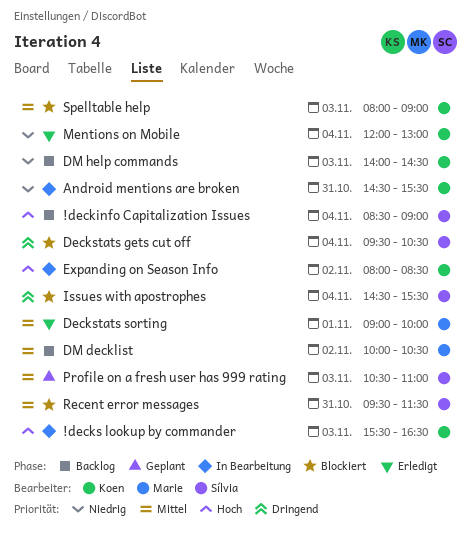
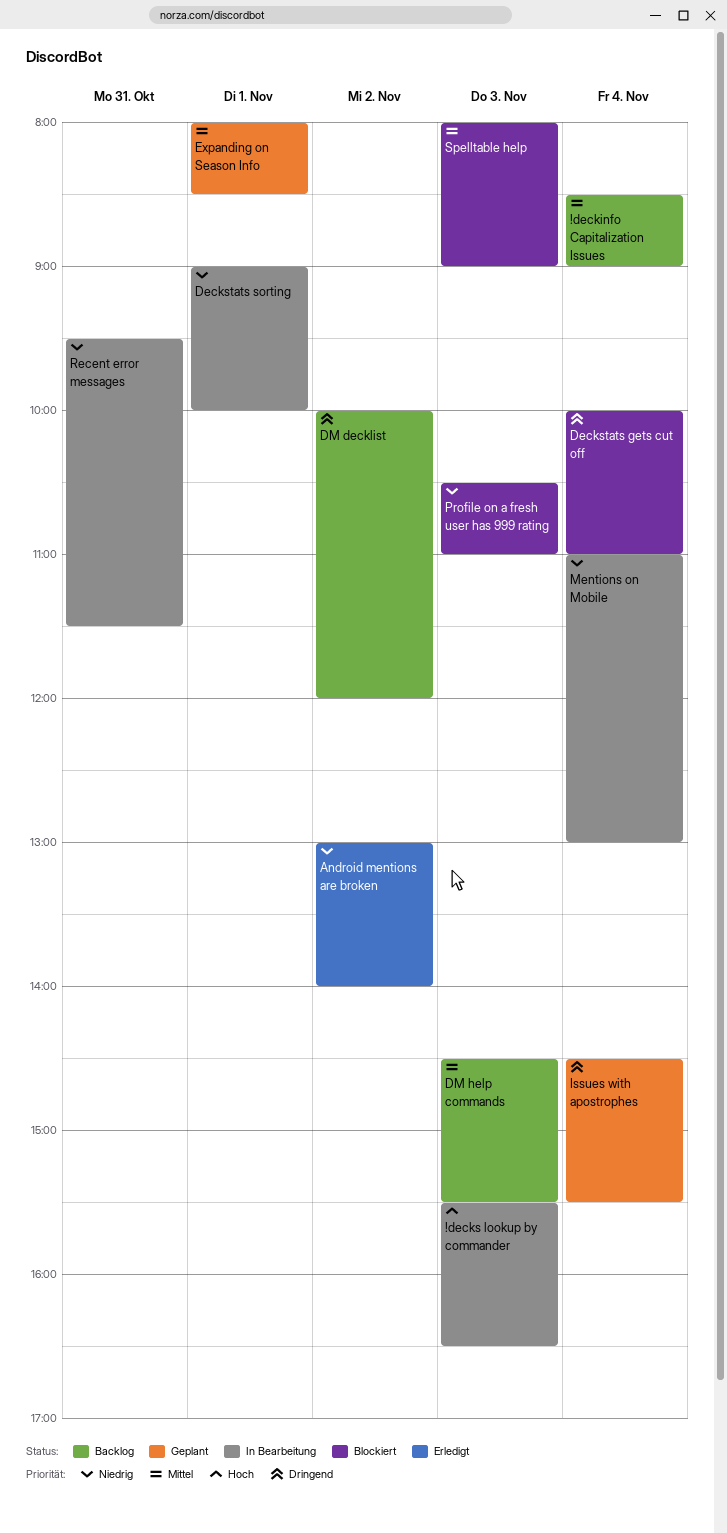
!deckinfo Capitalization Issues, priority: Hoch -> Mittel
Android mentions are broken, status: In Bearbeitung -> Erledigt
Android mentions are broken, day: Oct 31 -> Nov 2
Android mentions are broken, begins: 14:30 -> 13:00
Android mentions are broken, ends: 15:30 -> 14:00
Deckstats gets cut off, begins: 09:30 -> 10:00
Deckstats gets cut off, ends: 10:30 -> 11:00
Deckstats sorting, status: Erledigt -> In Bearbeitung
Deckstats sorting, priority: Mittel -> Niedrig
DM decklist, priority: Mittel -> Dringend
DM decklist, ends: 10:30 -> 12:00
DM help commands, priority: Niedrig -> Mittel
DM help commands, begins: 14:00 -> 14:30
DM help commands, ends: 14:30 -> 15:30
Expanding on Season Info, status: In Bearbeitung -> Geplant
Expanding on Season Info, priority: Hoch -> Mittel
Expanding on Season Info, day: Nov 2 -> Nov 1
Issues with apostrophes, status: Blockiert -> Geplant
Mentions on Mobile, status: Erledigt -> In Bearbeitung
Mentions on Mobile, begins: 12:00 -> 11:00
Profile on a fresh user has 999 rating, status: Geplant -> Blockiert
Profile on a fresh user has 999 rating, priority: Mittel -> Niedrig
Recent error messages, status: Blockiert -> In Bearbeitung
Recent error messages, priority: Mittel -> Niedrig

